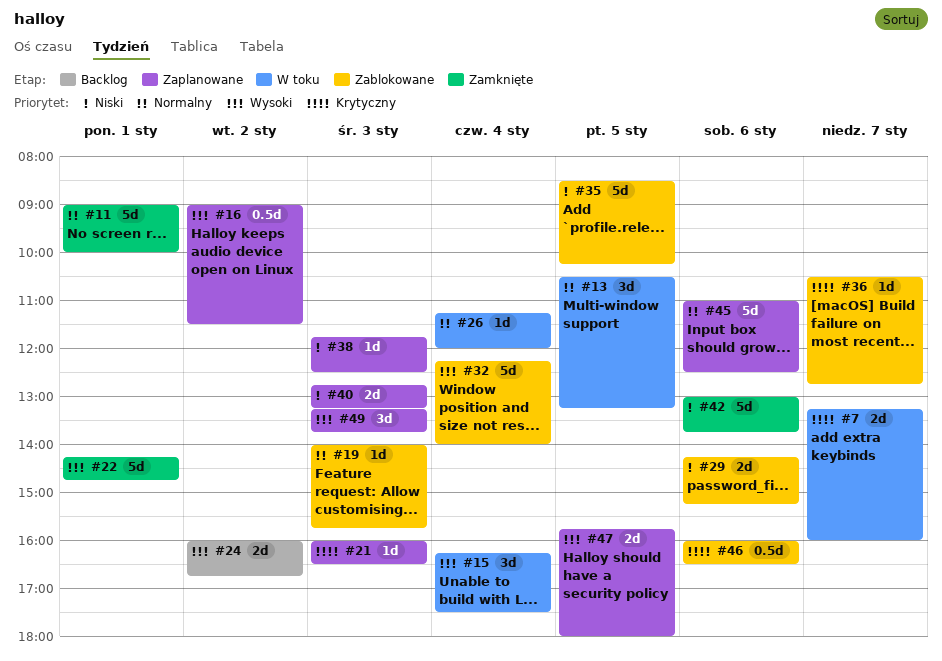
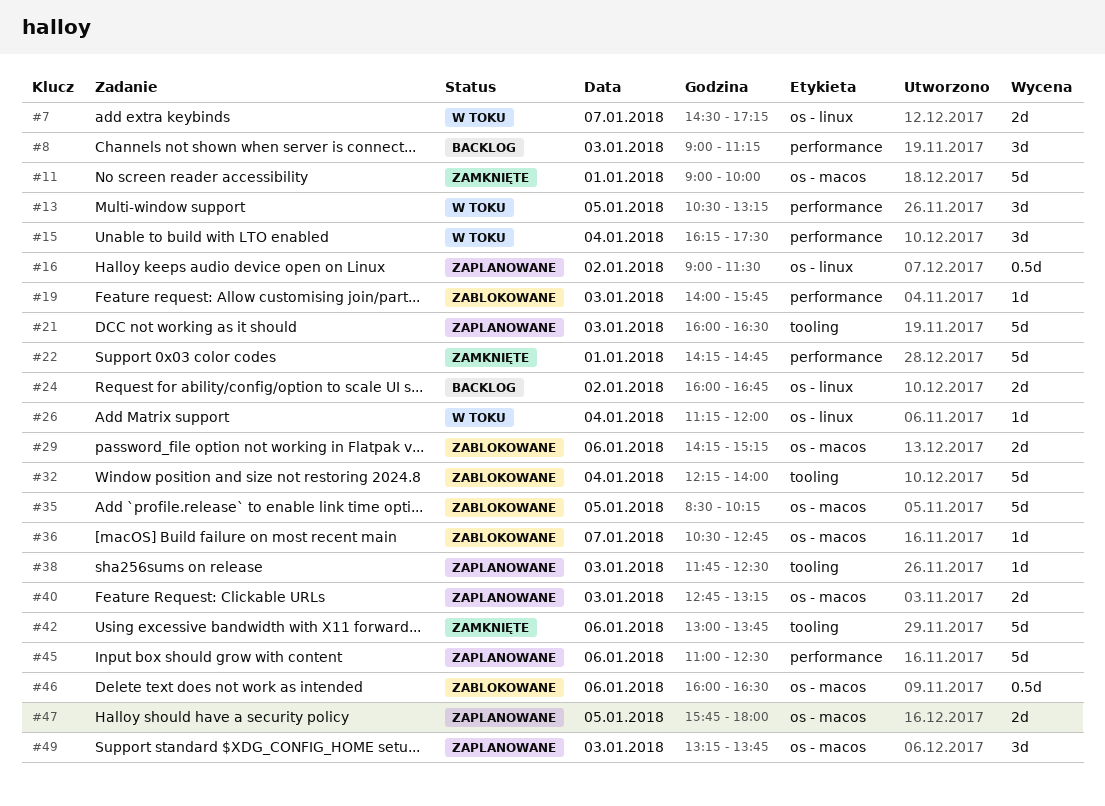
#7, begins: 13:15 -> 14:30
#7, ends: 16:00 -> 17:15
#8: none -> present
#21, estimate: 1d -> 5d

